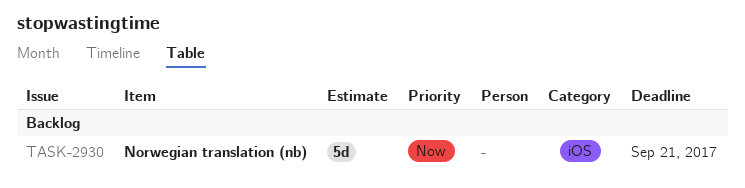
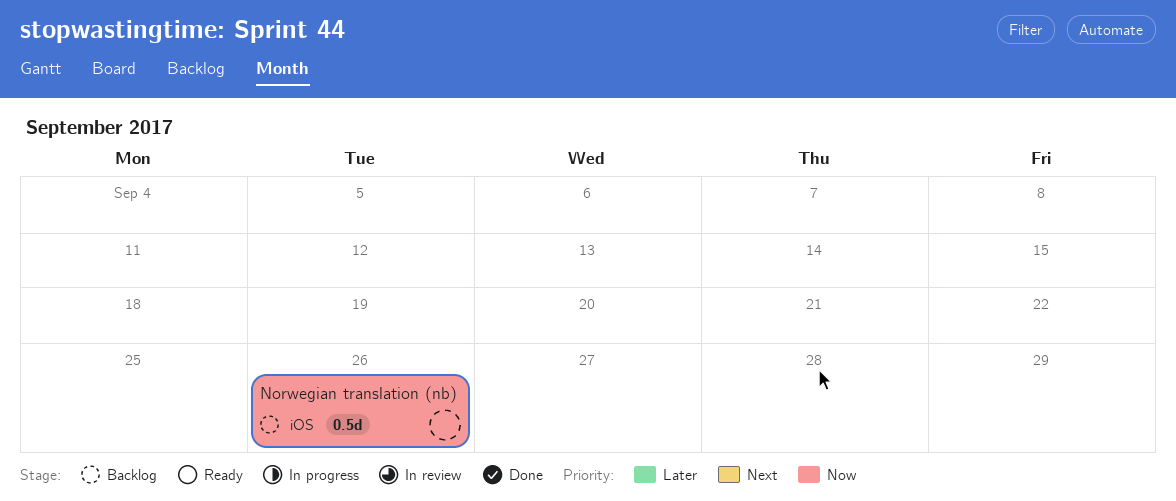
Norwegian translation (nb), estimate: 5d -> 0.5d
Norwegian translation (nb), due: Sep 21 -> Sep 26

